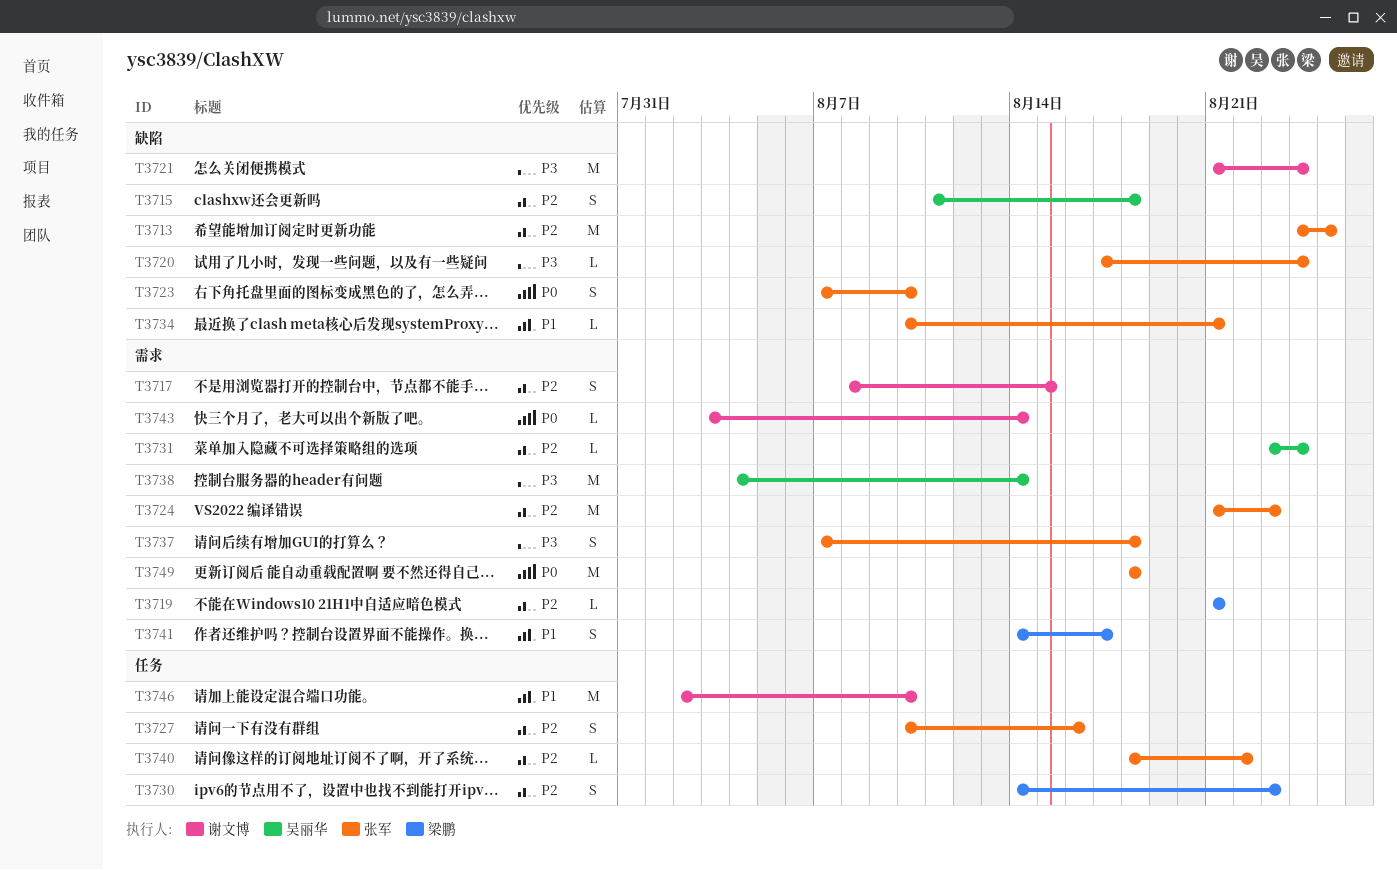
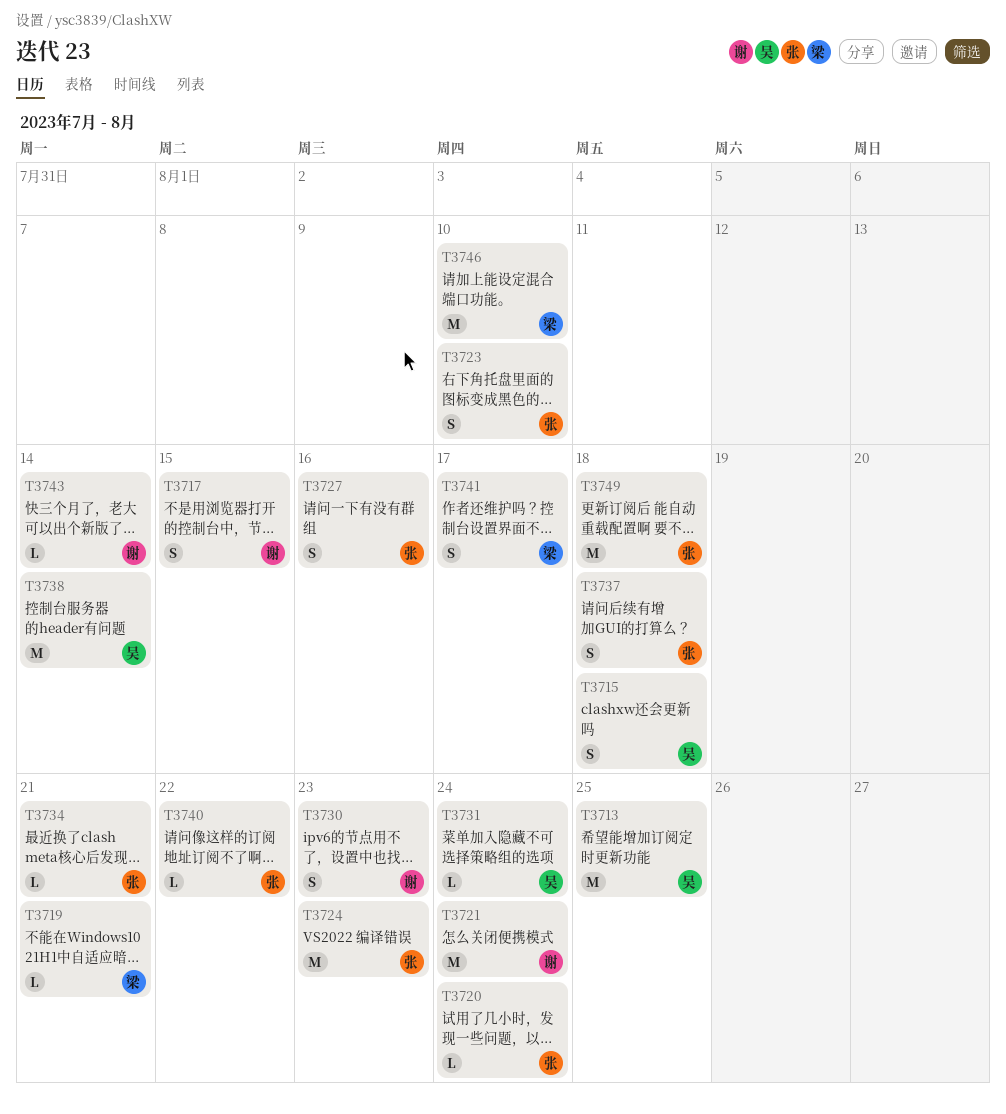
T3713, owner: 张军 -> 吴丽华
T3730, owner: 梁鹏 -> 谢文博
T3746, owner: 谢文博 -> 梁鹏

